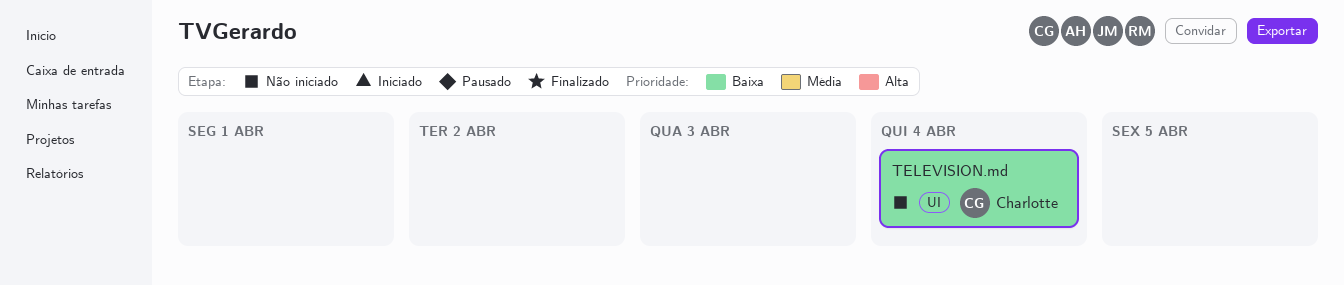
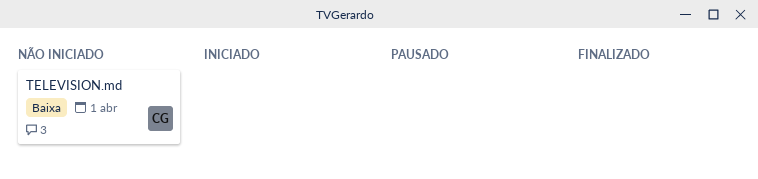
TELEVISION.md, due: Apr 4 -> Apr 1

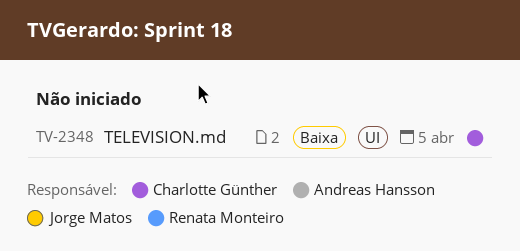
TELEVISION.md, due: Apr 1 -> Apr 5

